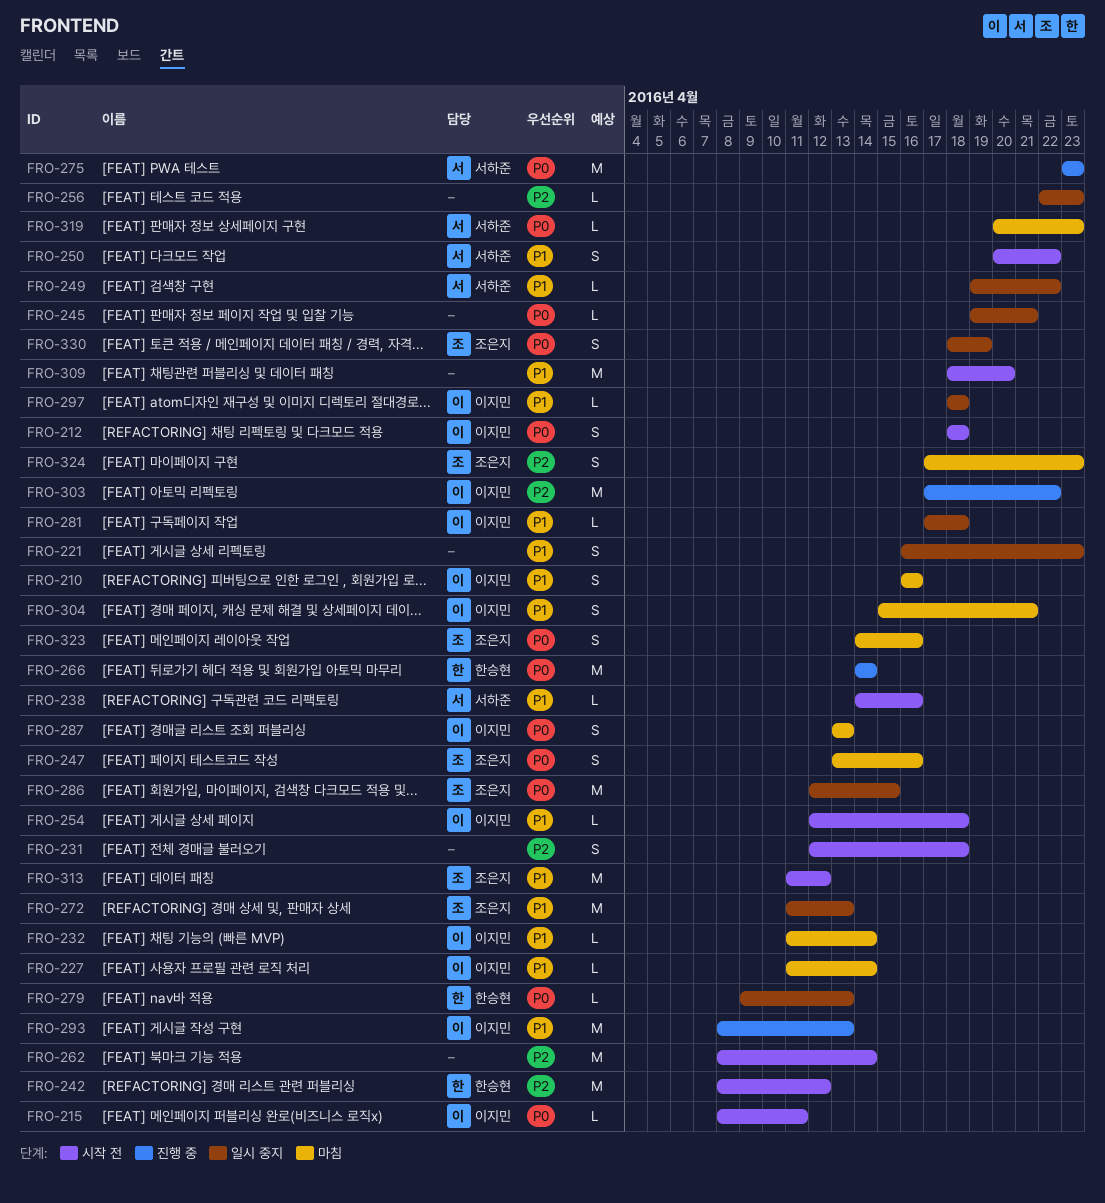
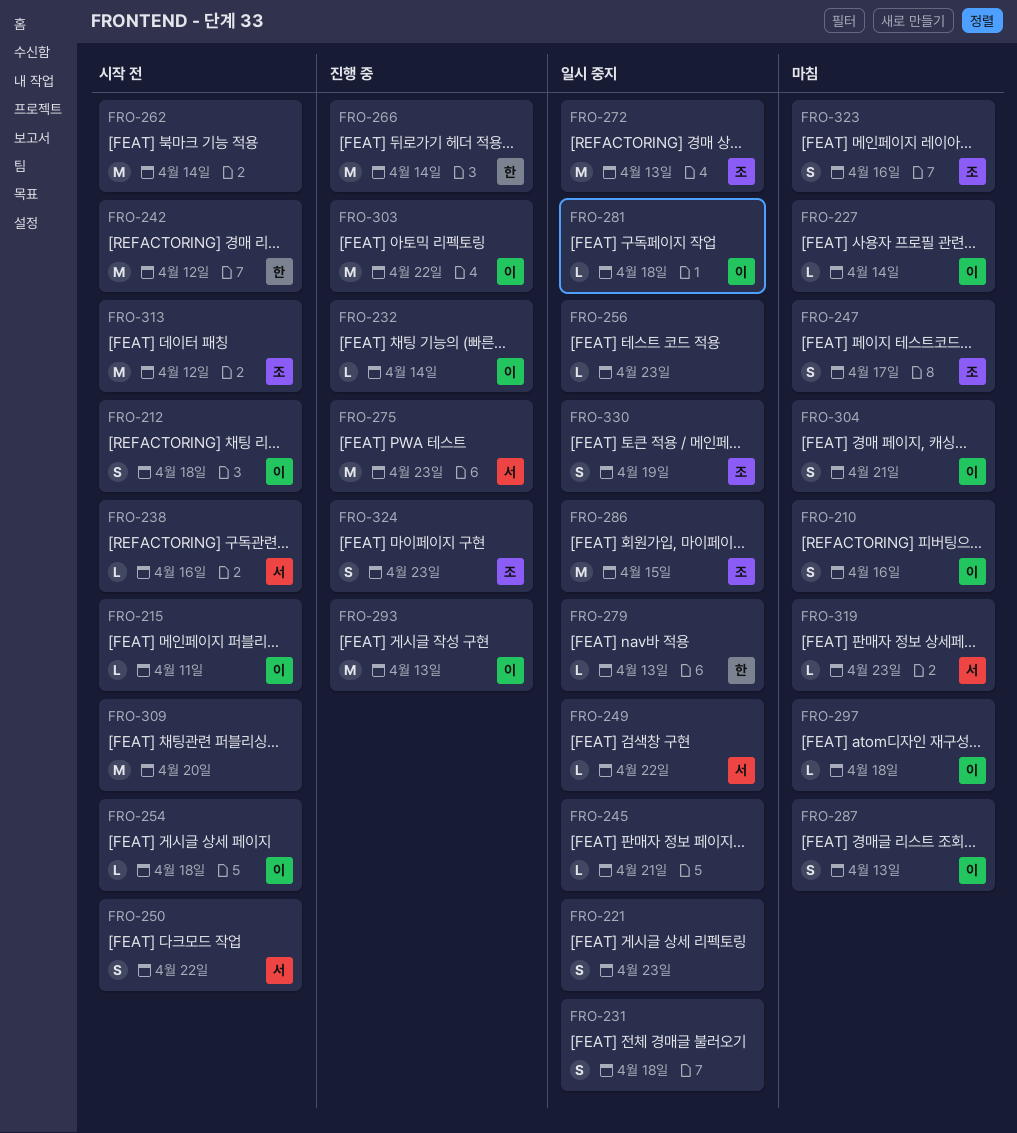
FRO-231, status: 시작 전 -> 일시 중지
FRO-232, status: 마침 -> 진행 중
FRO-247, due: Apr 16 -> Apr 17
FRO-297, status: 일시 중지 -> 마침
FRO-324, status: 마침 -> 진행 중

